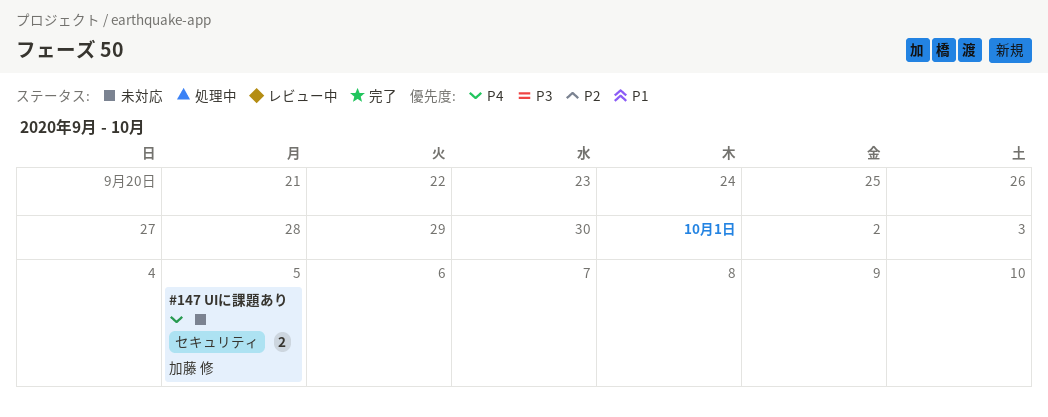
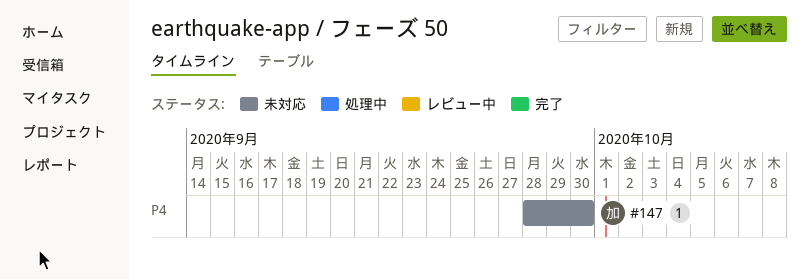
#147, estimate: 2 -> 1
#147, due: Oct 5 -> Sep 30

